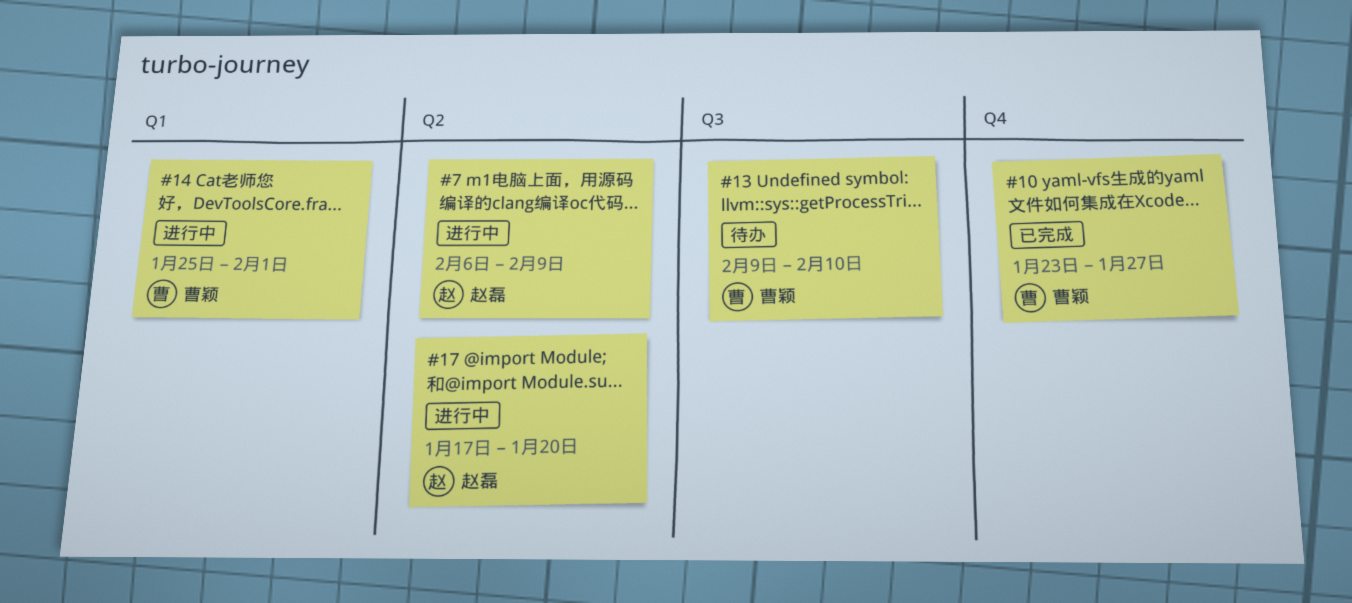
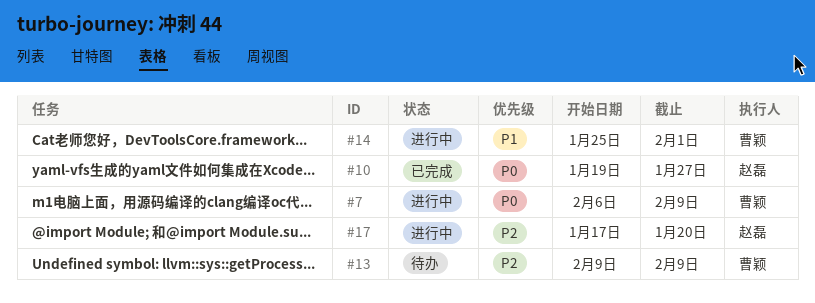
#7, owner: 赵磊 -> 曹颖
#10, owner: 曹颖 -> 赵磊
#10, start: Jan 23 -> Jan 19
#13, due: Feb 10 -> Feb 9

